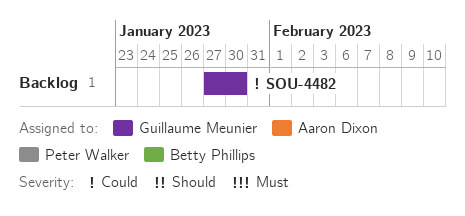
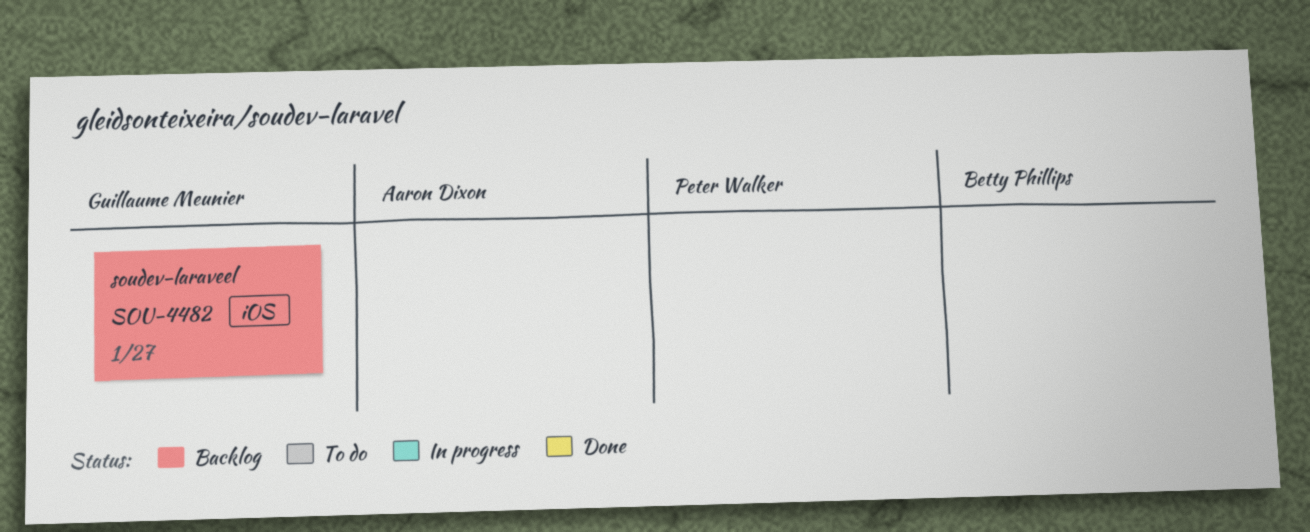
SOU-4482, due: Jan 30 -> Jan 27

